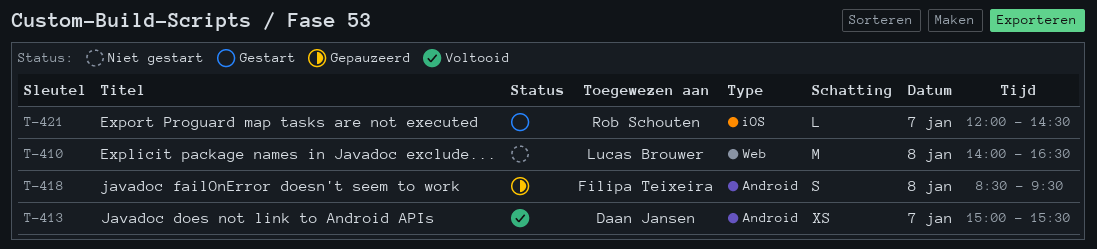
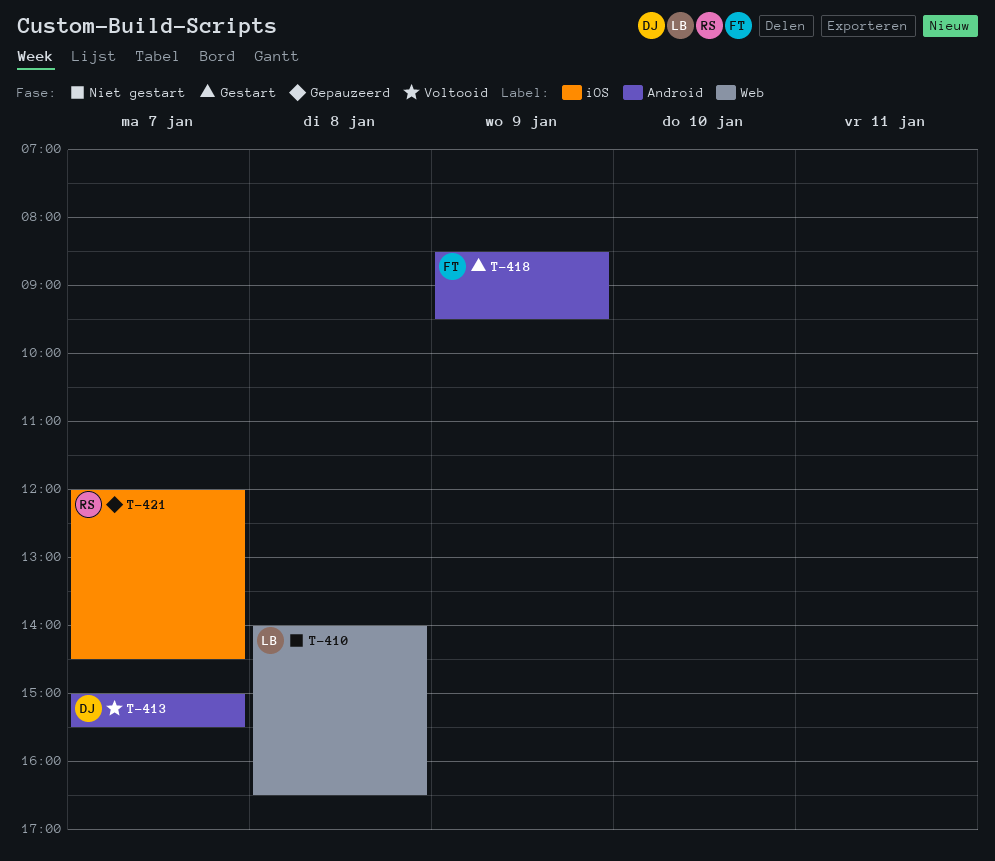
T-418, status: Gepauzeerd -> Gestart
T-418, day: Jan 8 -> Jan 9
T-421, status: Gestart -> Gepauzeerd

